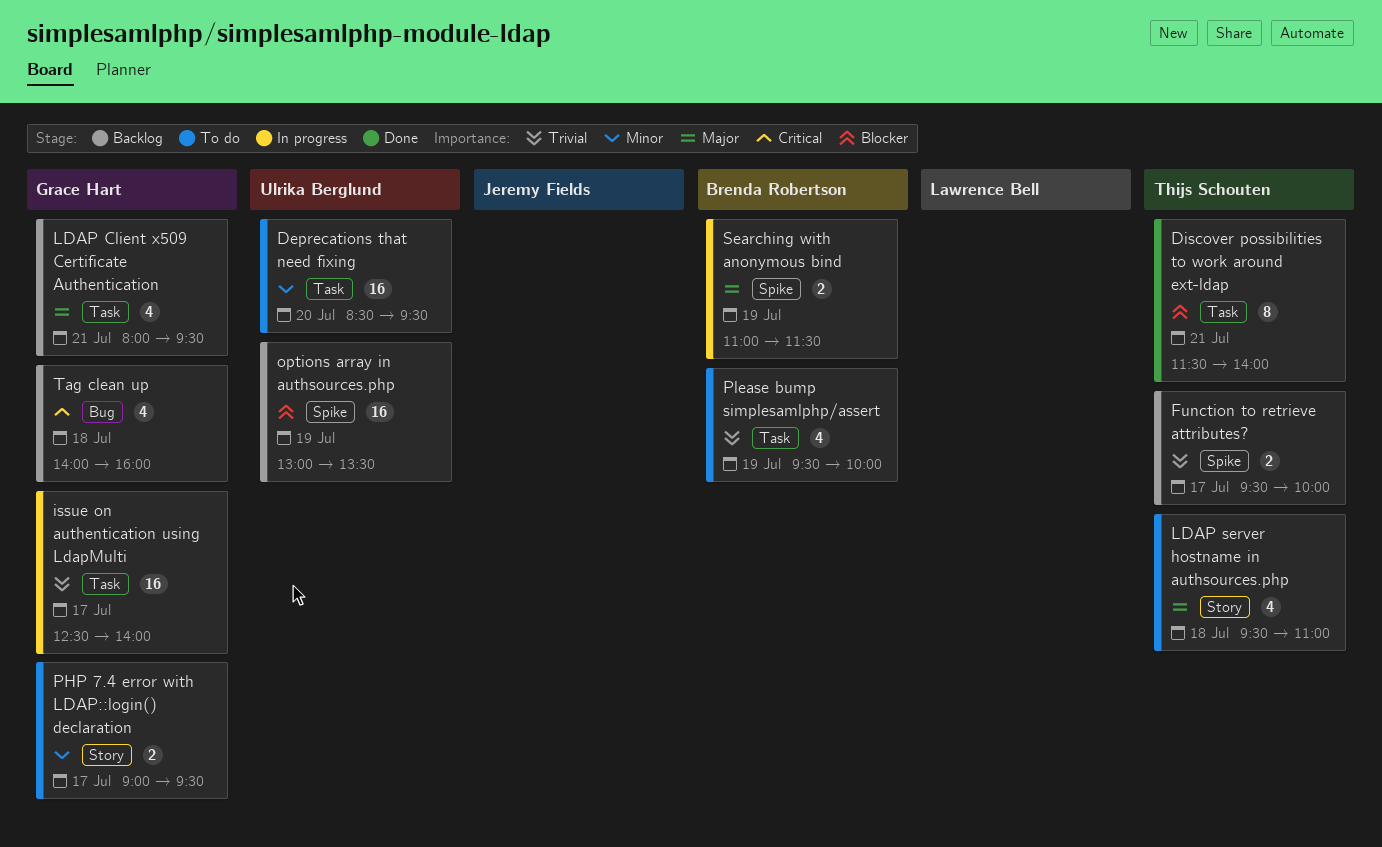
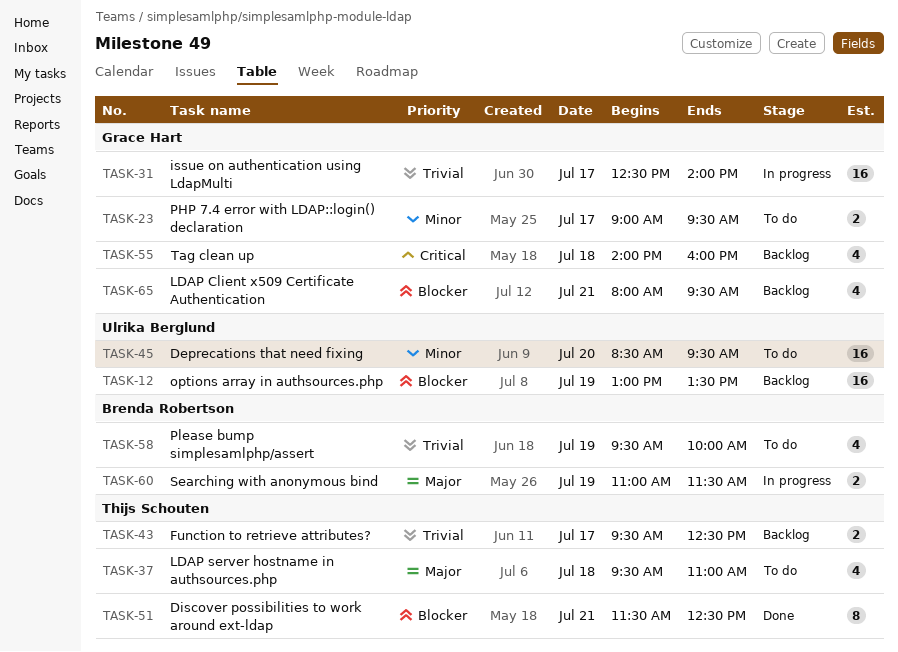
Discover possibilities to work around ext-ldap, ends: 14:00 -> 12:30
Function to retrieve attributes?, ends: 10:00 -> 12:30
LDAP Client x509 Certificate Authentication, priority: Major -> Blocker

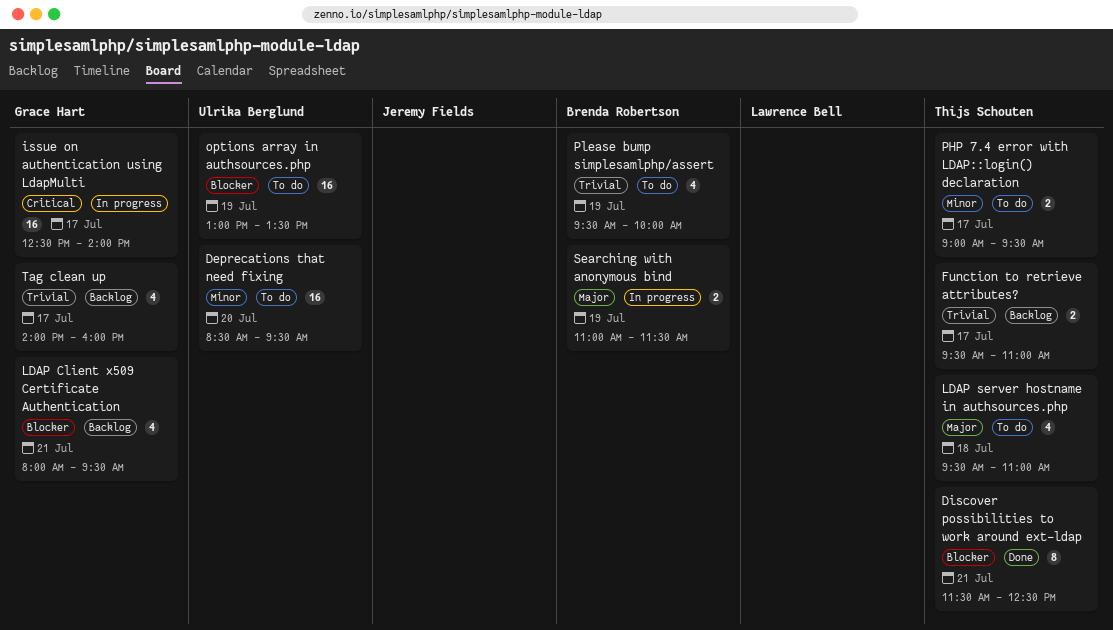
Function to retrieve attributes?, ends: 12:30 -> 11:00
issue on authentication using LdapMulti, priority: Trivial -> Critical
options array in authsources.php, status: Backlog -> To do
PHP 7.4 error with LDAP::login() declaration, owner: Grace Hart -> Thijs Schouten
Tag clean up, priority: Critical -> Trivial
Tag clean up, day: Jul 18 -> Jul 17

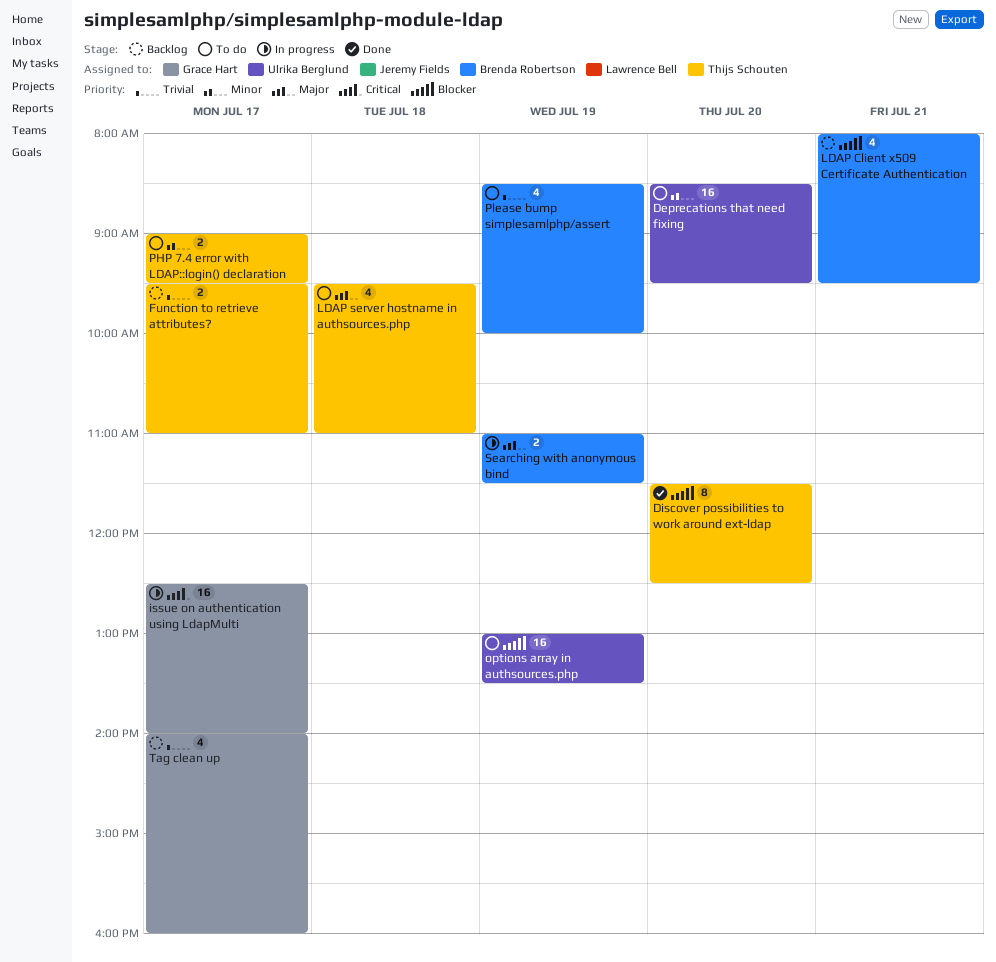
Discover possibilities to work around ext-ldap, day: Jul 21 -> Jul 20
LDAP Client x509 Certificate Authentication, owner: Grace Hart -> Brenda Robertson
Please bump simplesamlphp/assert, begins: 09:30 -> 08:30

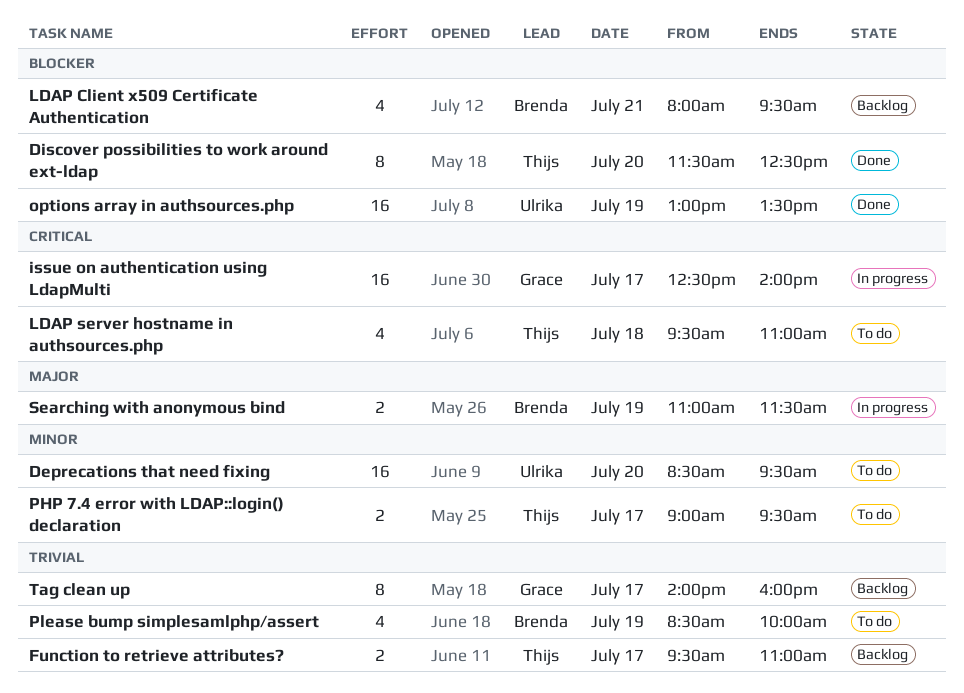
LDAP server hostname in authsources.php, priority: Major -> Critical
options array in authsources.php, status: To do -> Done
Tag clean up, estimate: 4 -> 8

